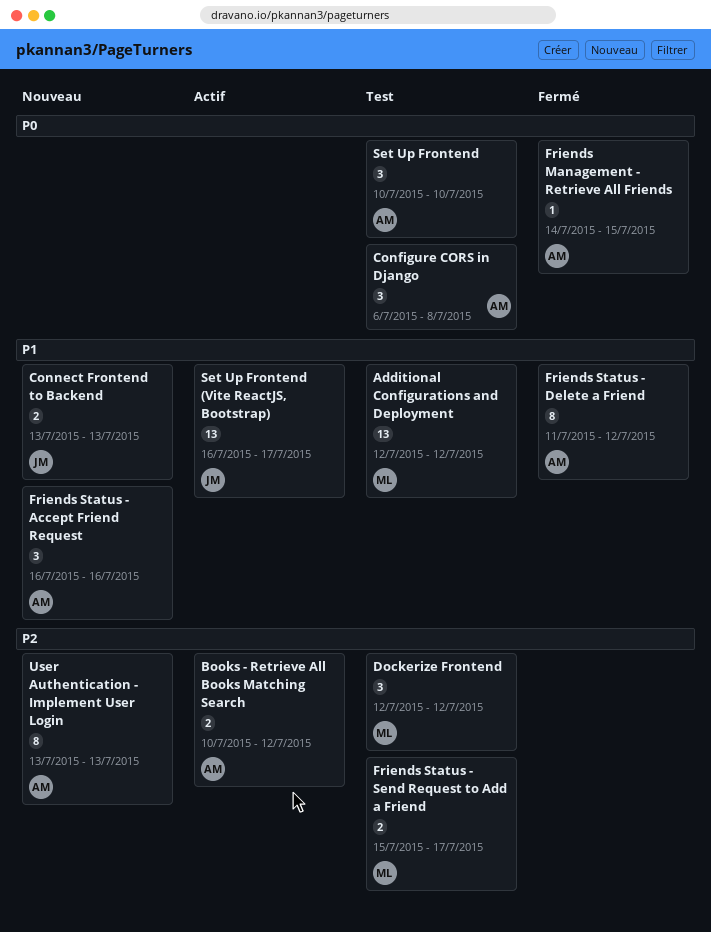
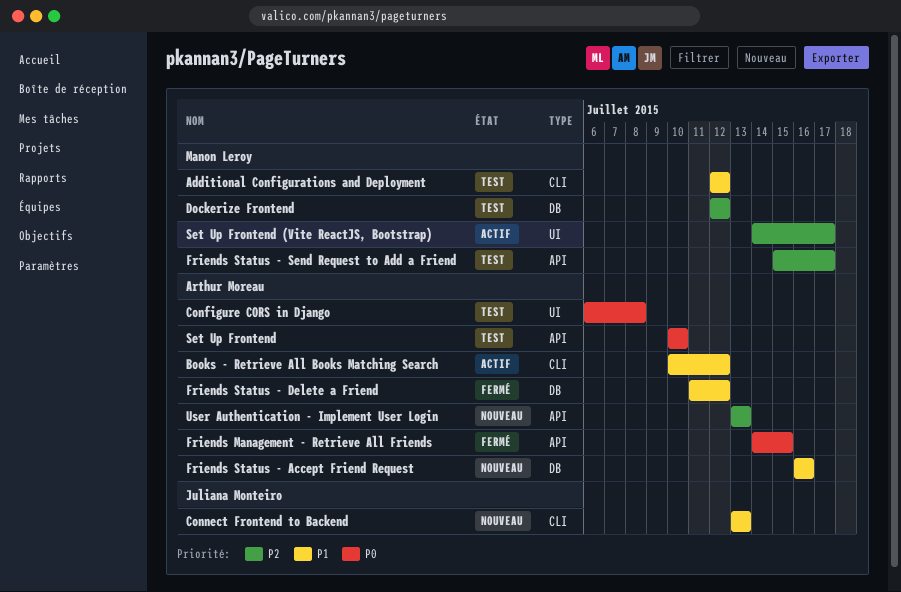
Books - Retrieve All Books Matching Search, priority: P2 -> P1
Set Up Frontend (Vite ReactJS, Bootstrap), owner: Juliana Monteiro -> Manon Leroy
Set Up Frontend (Vite ReactJS, Bootstrap), priority: P1 -> P2
Set Up Frontend (Vite ReactJS, Bootstrap), start: Jul 16 -> Jul 14

